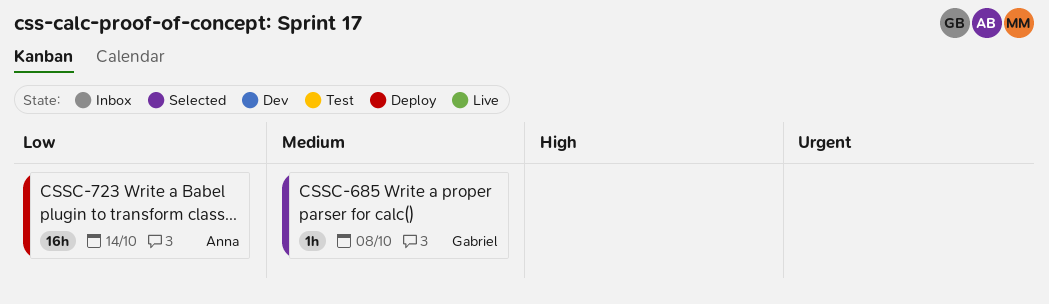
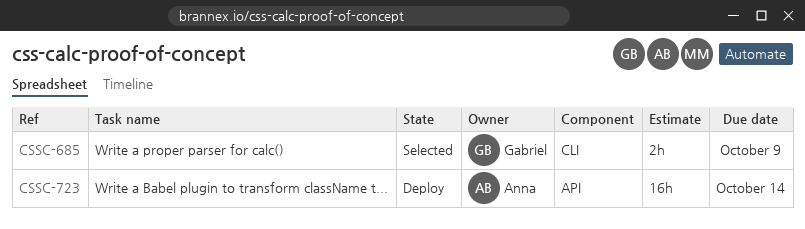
CSSC-685, estimate: 1h -> 2h
CSSC-685, due: Oct 8 -> Oct 9

